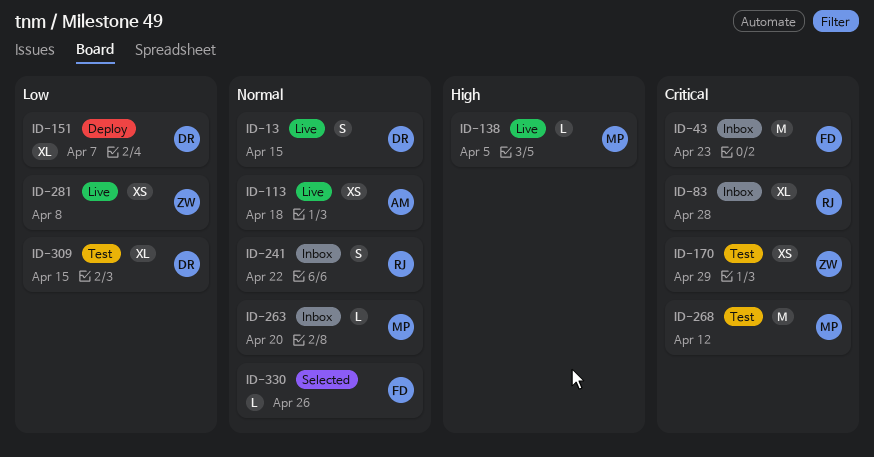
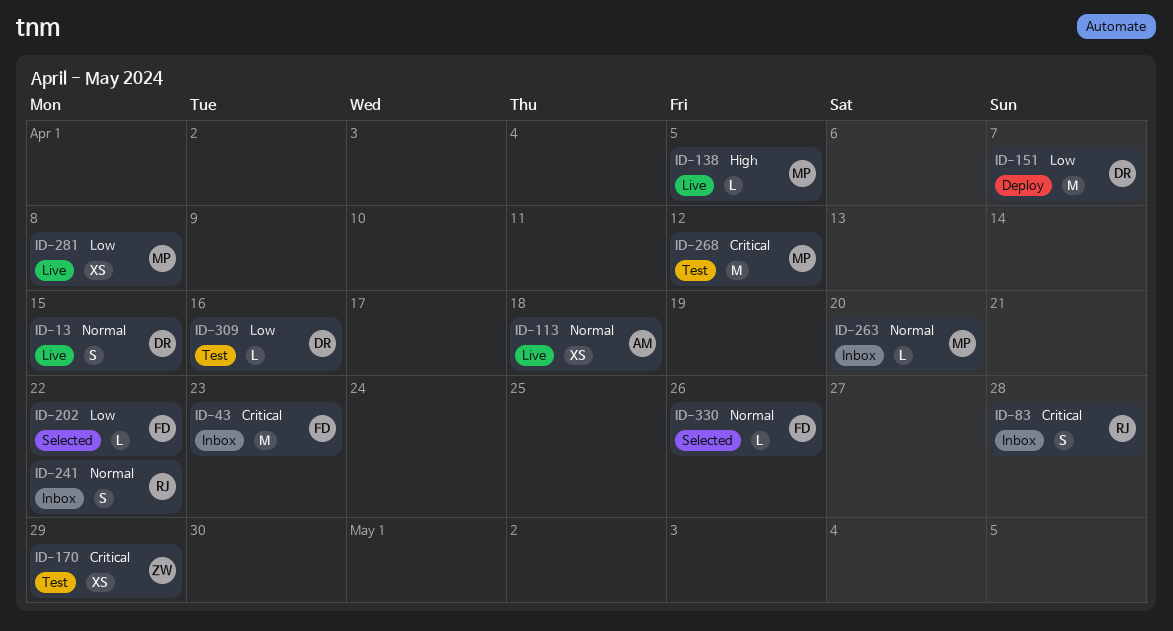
ID-83, estimate: XL -> S
ID-151, estimate: XL -> M
ID-202: none -> present
ID-281, owner: ZW -> MP
ID-309, estimate: XL -> L
ID-309, due: Apr 15 -> Apr 16

